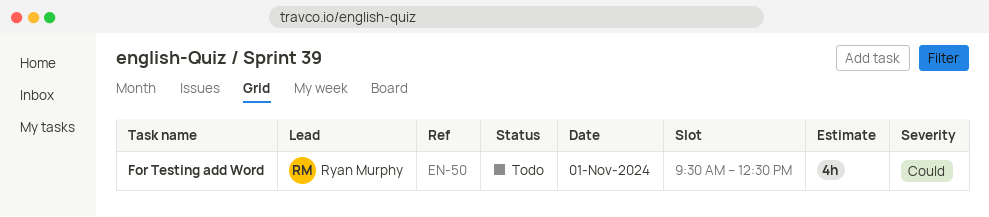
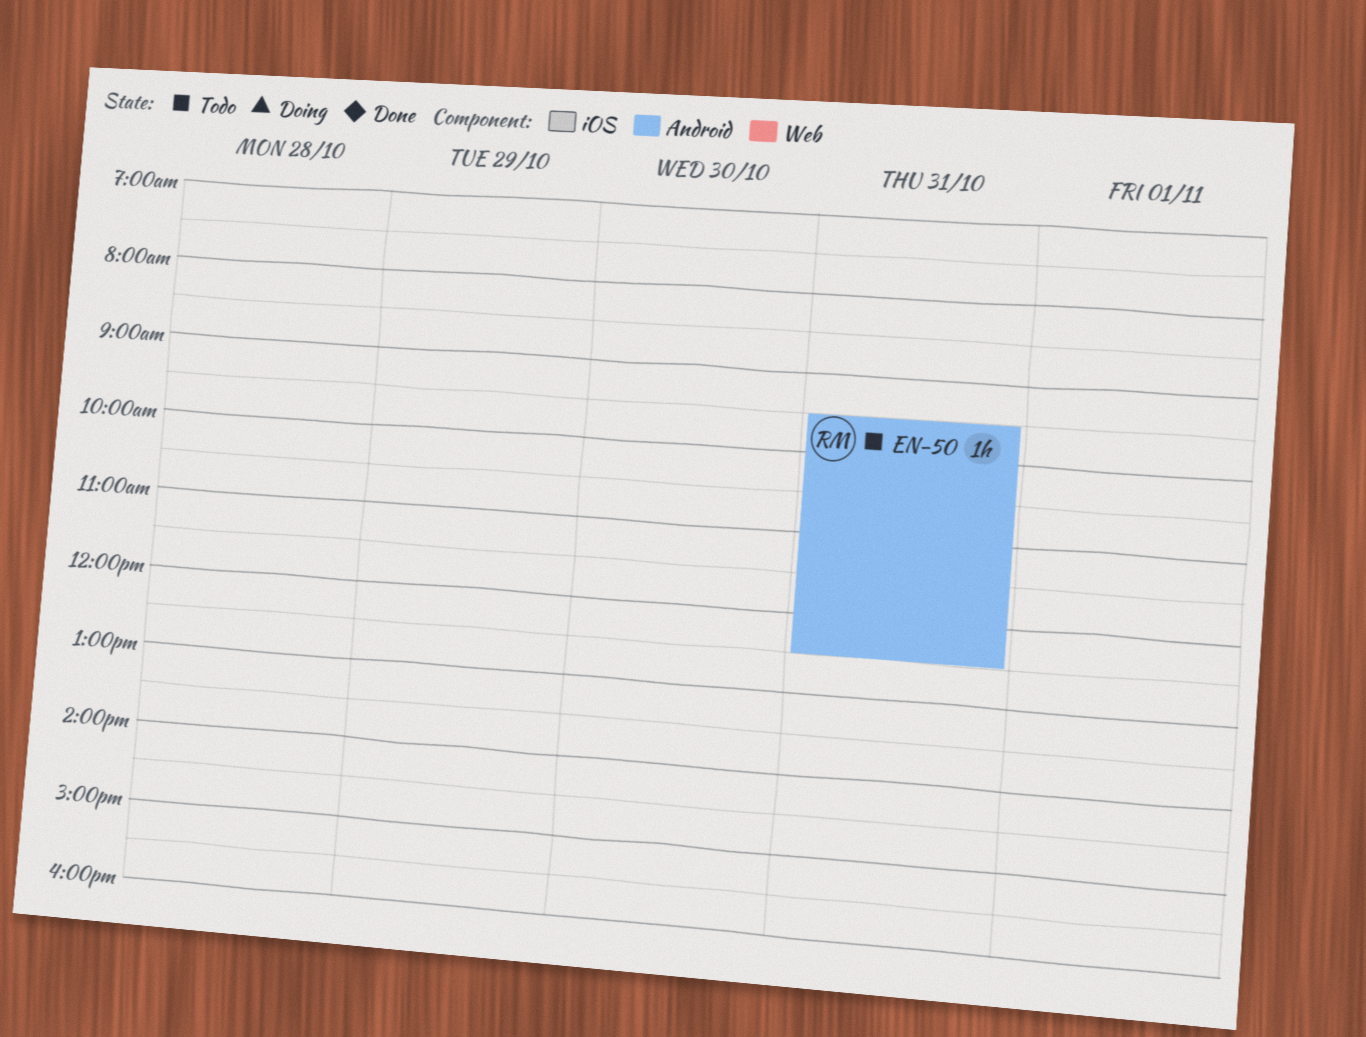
EN-50, estimate: 4h -> 1h
EN-50, day: Nov 1 -> Oct 31

